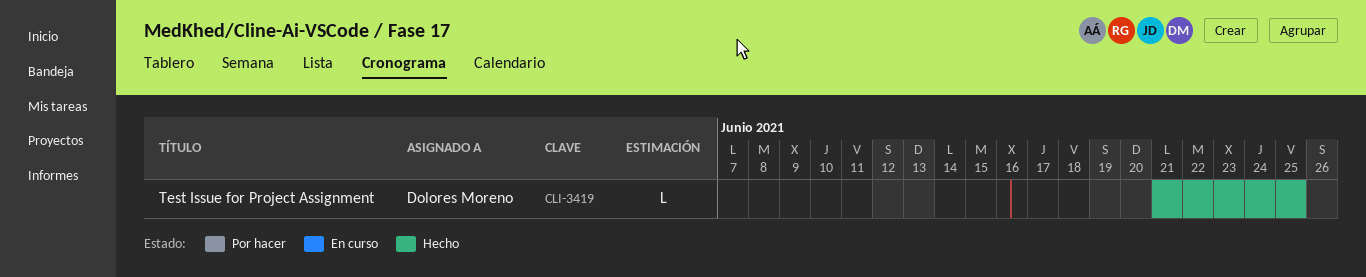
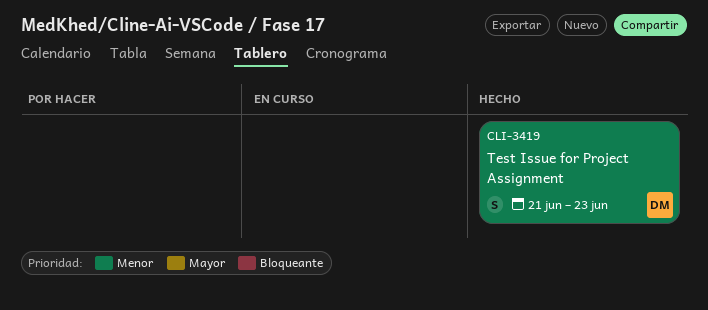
CLI-3419, estimate: L -> S
CLI-3419, due: Jun 25 -> Jun 23

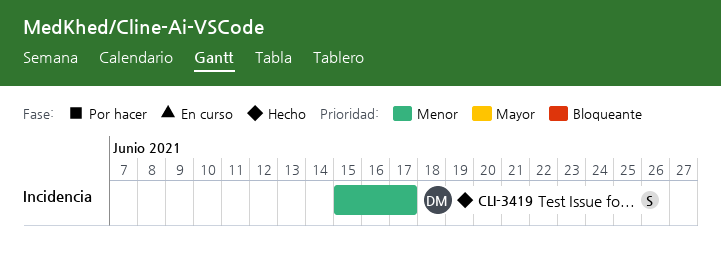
CLI-3419, start: Jun 21 -> Jun 15
CLI-3419, due: Jun 23 -> Jun 17

